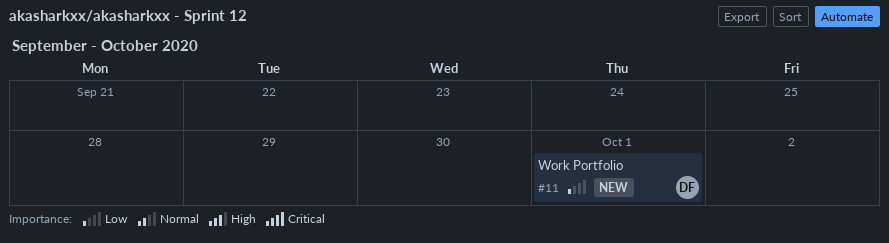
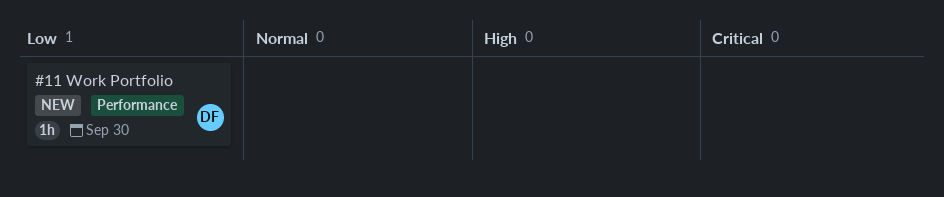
#11, due: Oct 1 -> Sep 30

